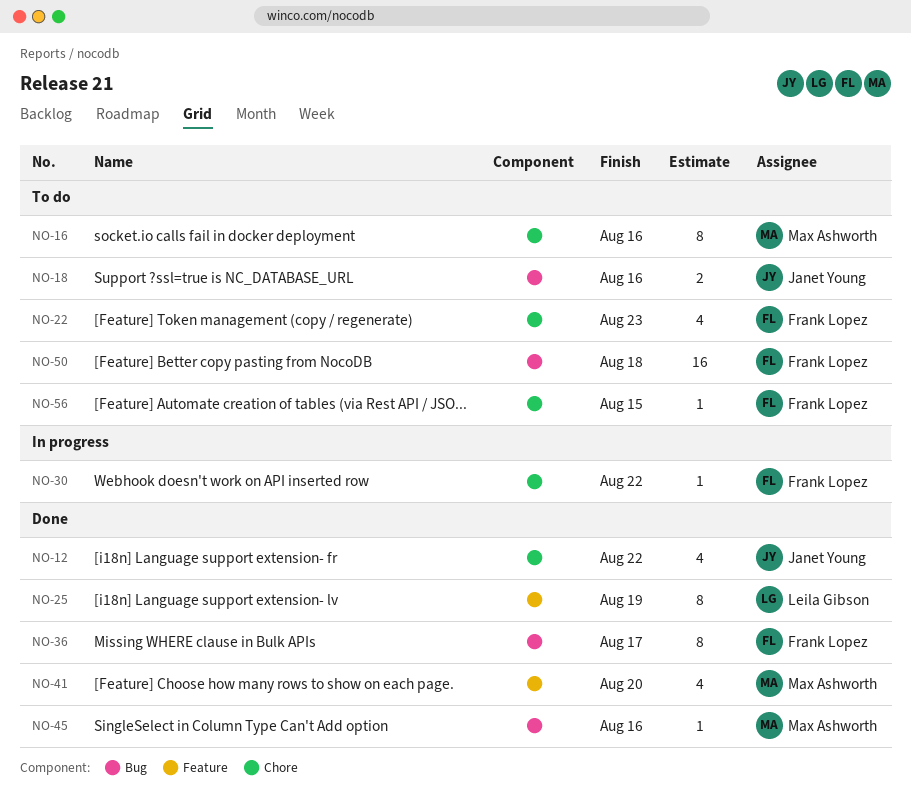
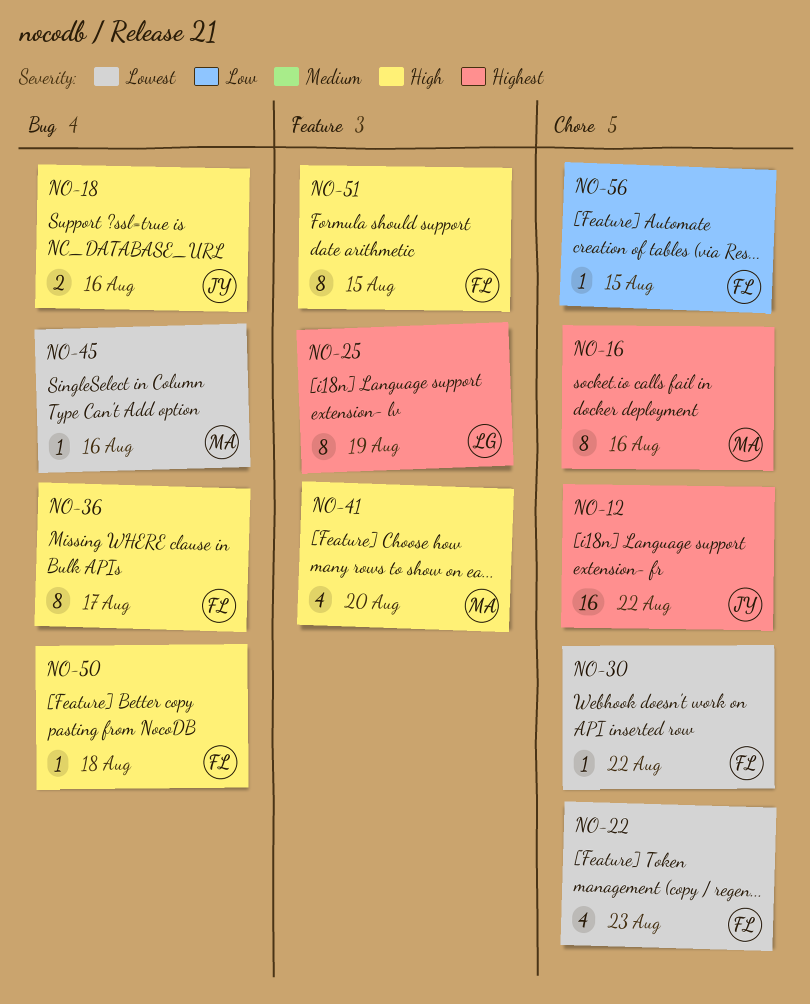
NO-12, estimate: 4 -> 16
NO-50, estimate: 16 -> 1
NO-51: none -> present

